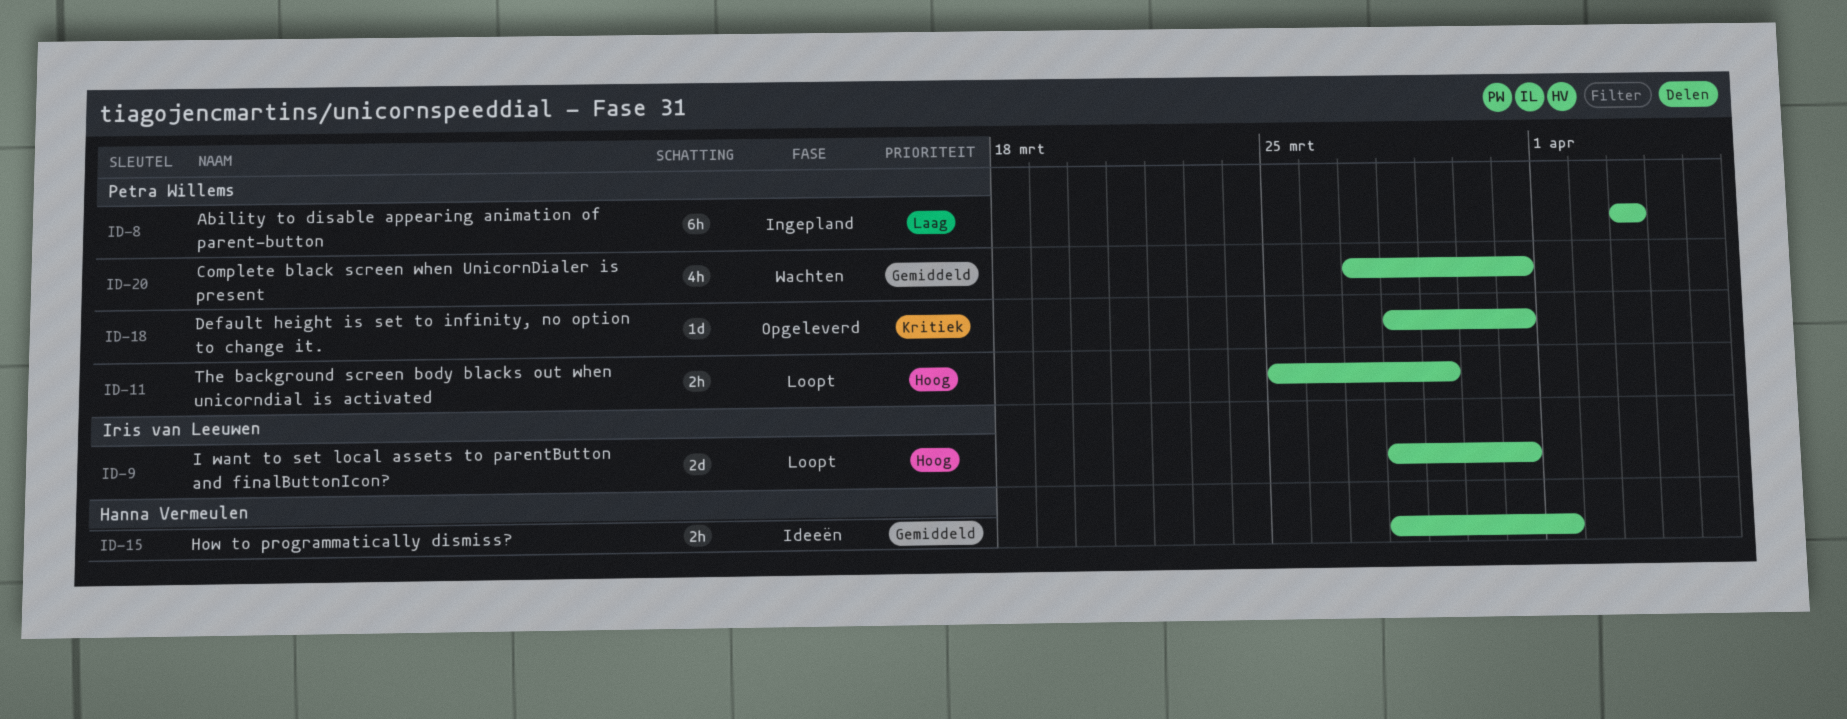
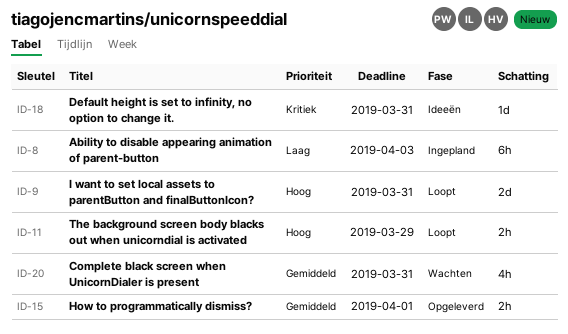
ID-15, status: Ideeën -> Opgeleverd
ID-18, status: Opgeleverd -> Ideeën

